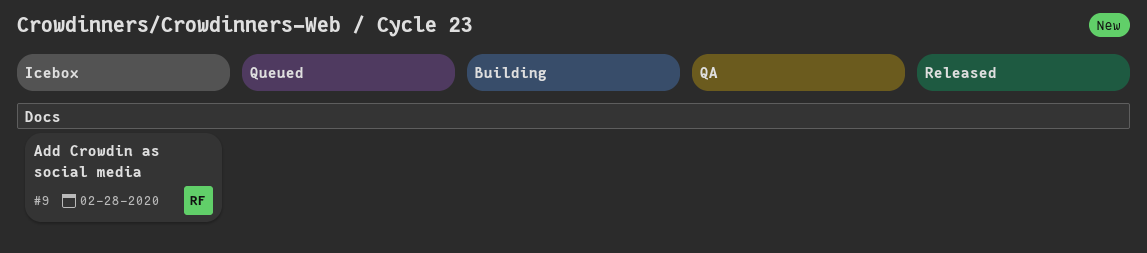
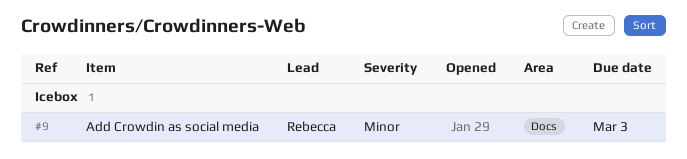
#9, due: Feb 28 -> Mar 3

